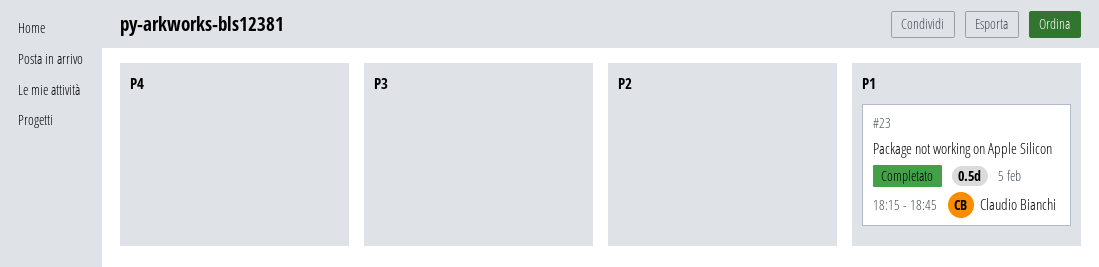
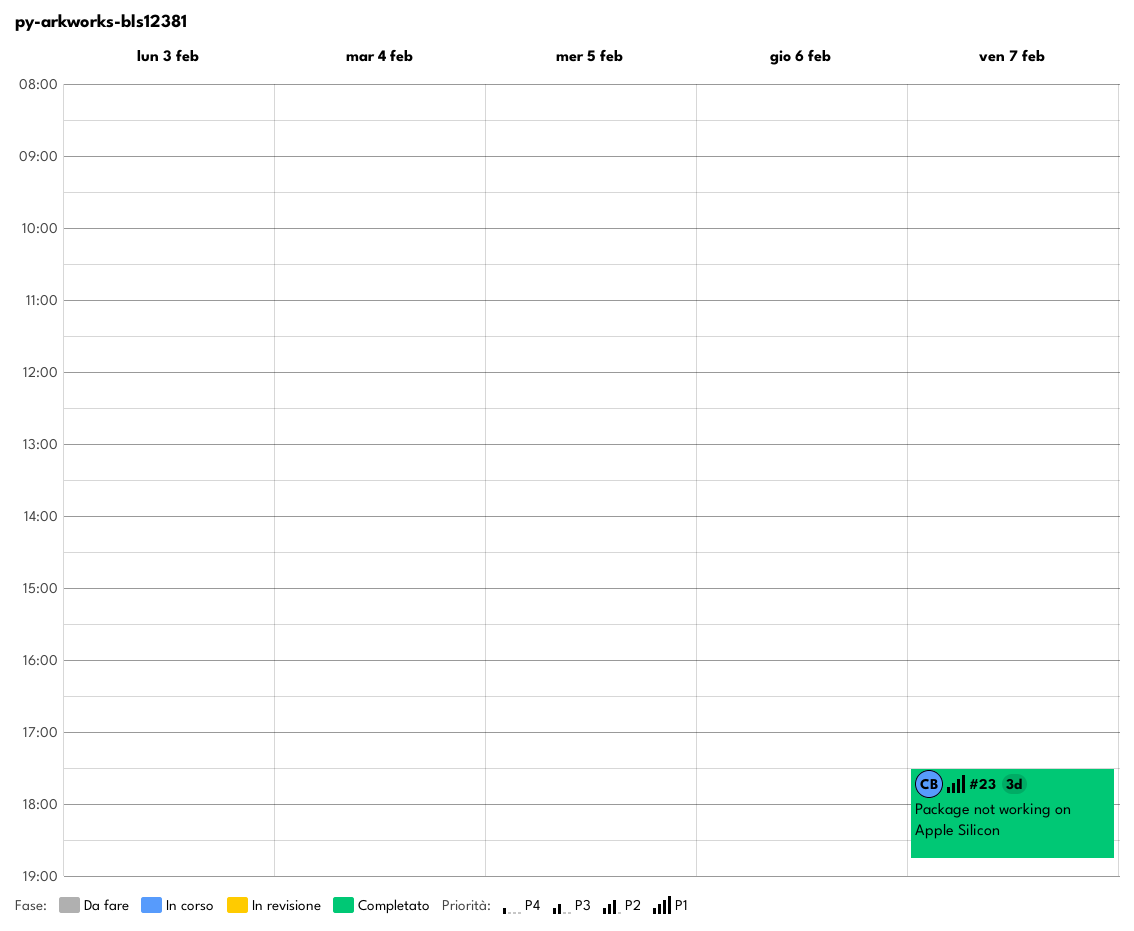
#23, estimate: 0.5d -> 3d
#23, day: Feb 5 -> Feb 7
#23, begins: 18:15 -> 17:30

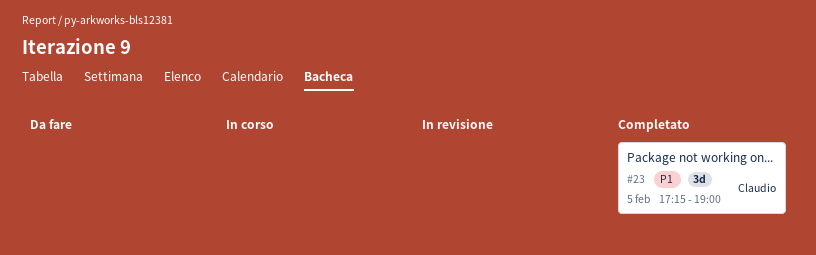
#23, day: Feb 7 -> Feb 5
#23, begins: 17:30 -> 17:15
#23, ends: 18:45 -> 19:00

